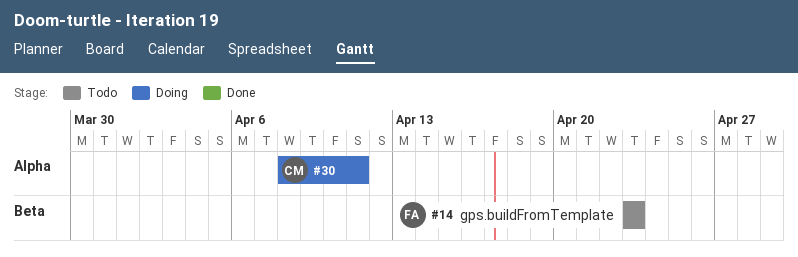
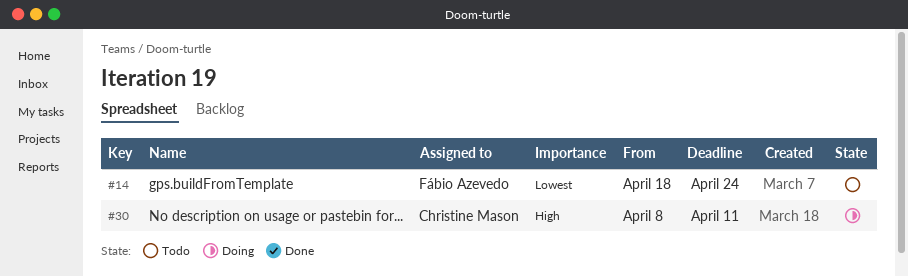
#14, start: Apr 23 -> Apr 18
#14, due: Apr 23 -> Apr 24

